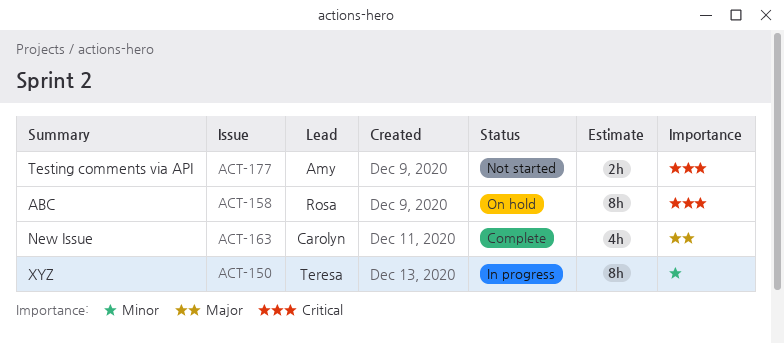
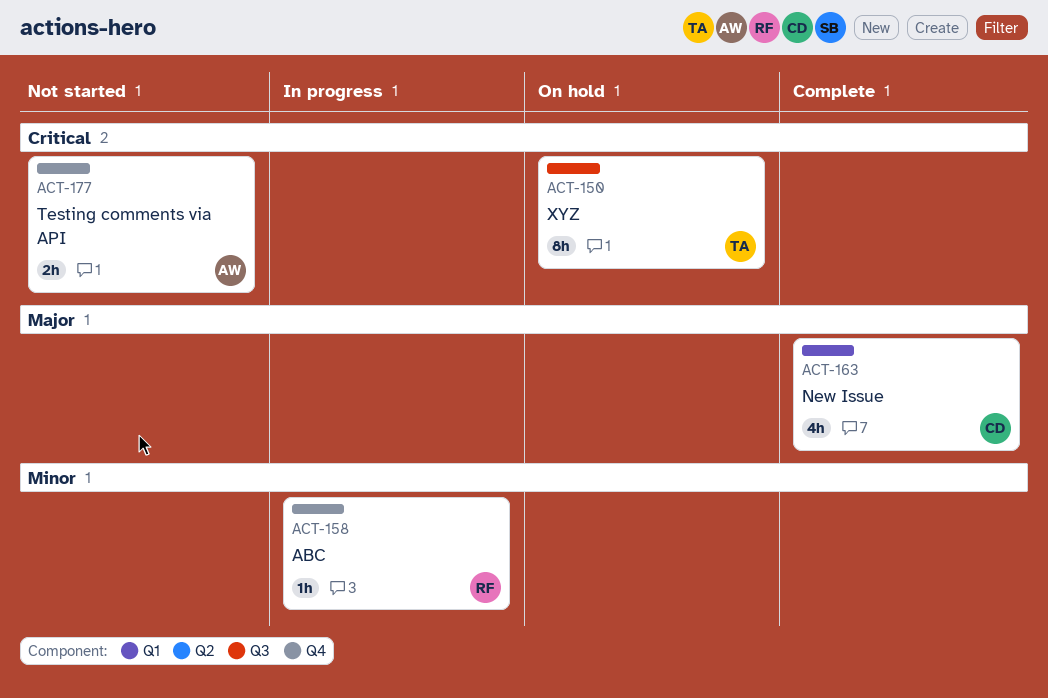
ACT-150, status: In progress -> On hold
ACT-150, priority: Minor -> Critical
ACT-158, status: On hold -> In progress
ACT-158, priority: Critical -> Minor
ACT-158, estimate: 8h -> 1h

